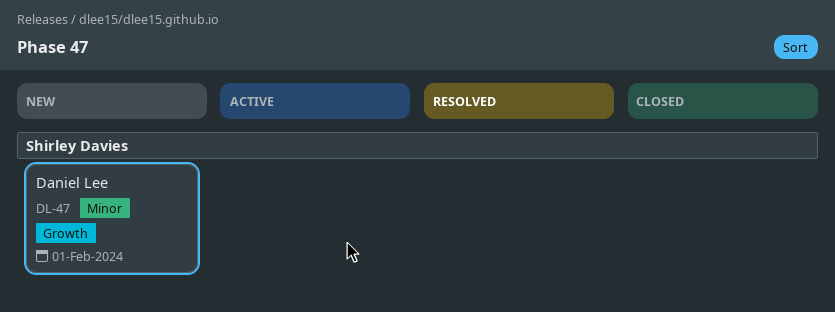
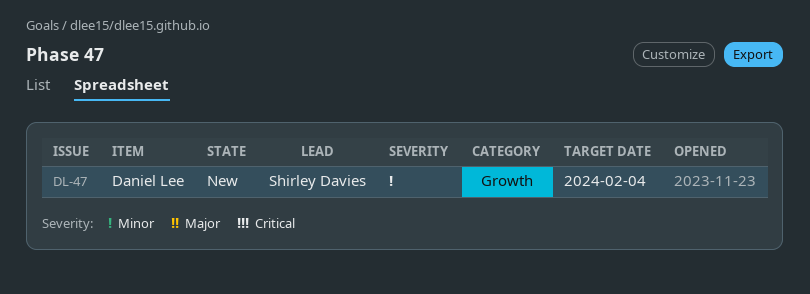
DL-47, due: Feb 1 -> Feb 4

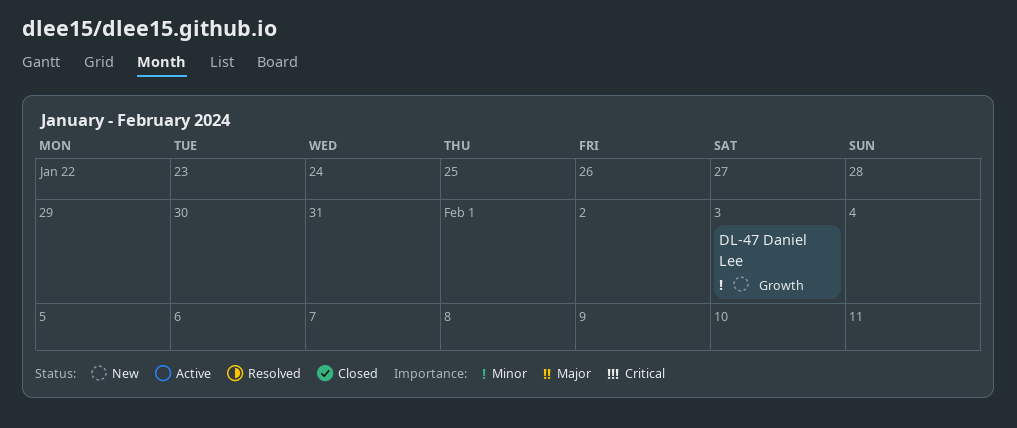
DL-47, due: Feb 4 -> Feb 3

